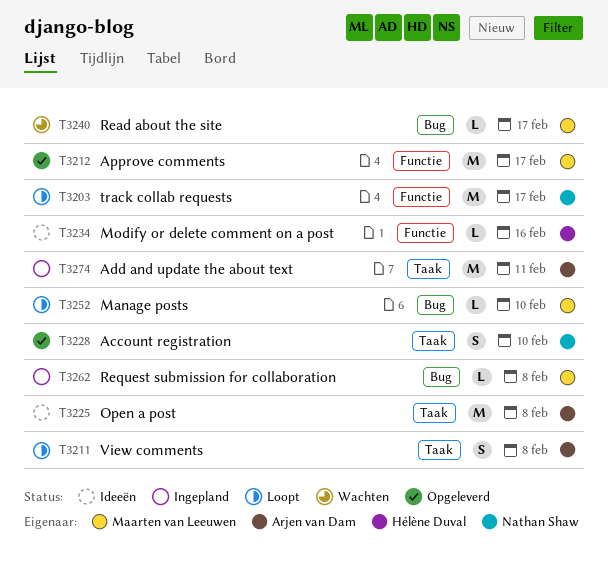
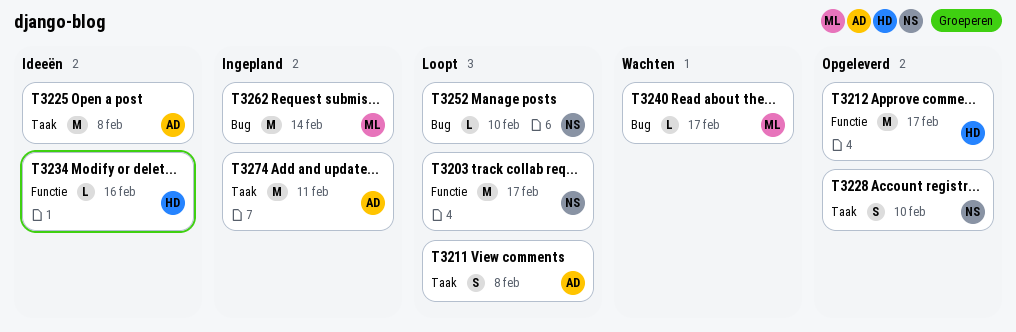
T3212, owner: Maarten van Leeuwen -> Hélène Duval
T3252, owner: Maarten van Leeuwen -> Nathan Shaw
T3262, estimate: L -> M
T3262, due: Feb 8 -> Feb 14

